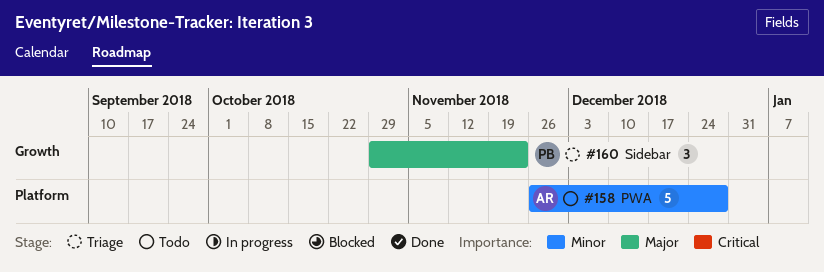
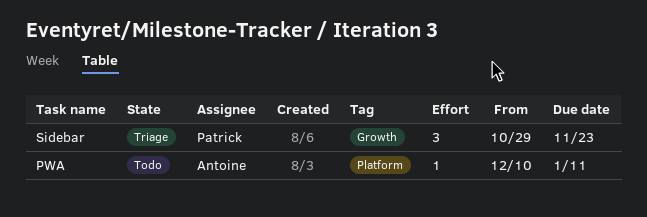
PWA, estimate: 5 -> 1
PWA, start: Nov 26 -> Dec 10
PWA, due: Dec 28 -> Jan 11

